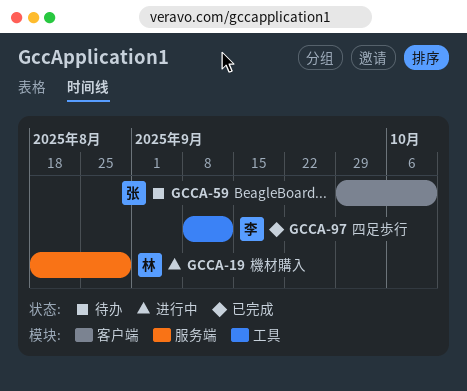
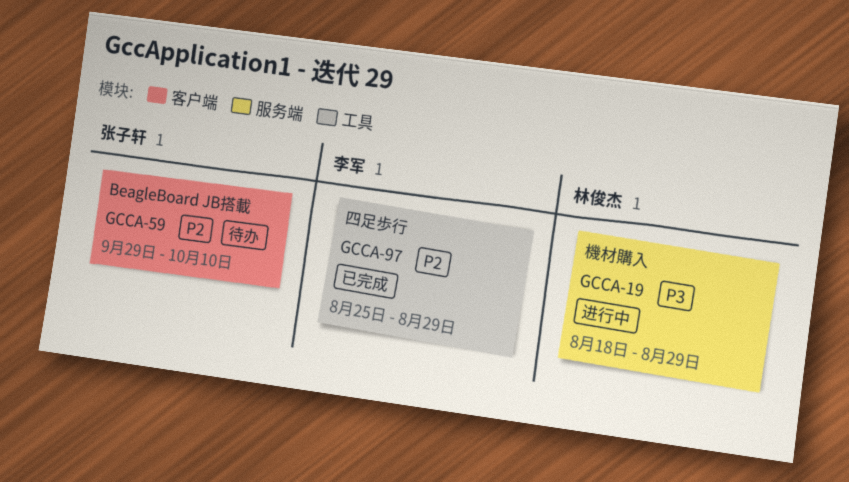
GCCA-97, start: Sep 8 -> Aug 25
GCCA-97, due: Sep 12 -> Aug 29

